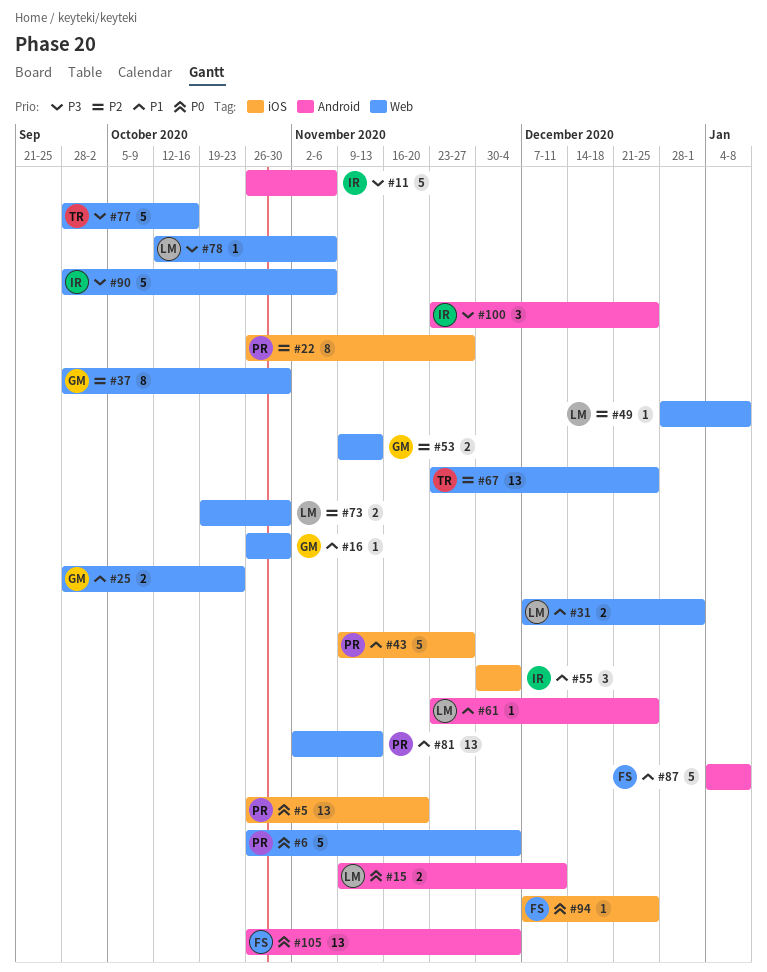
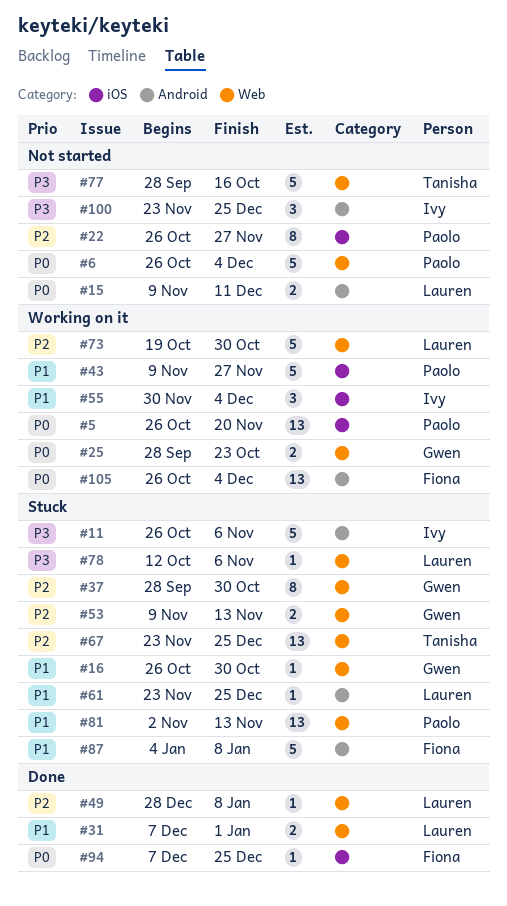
#25, priority: P1 -> P0
#73, estimate: 2 -> 5
#90: present -> none

